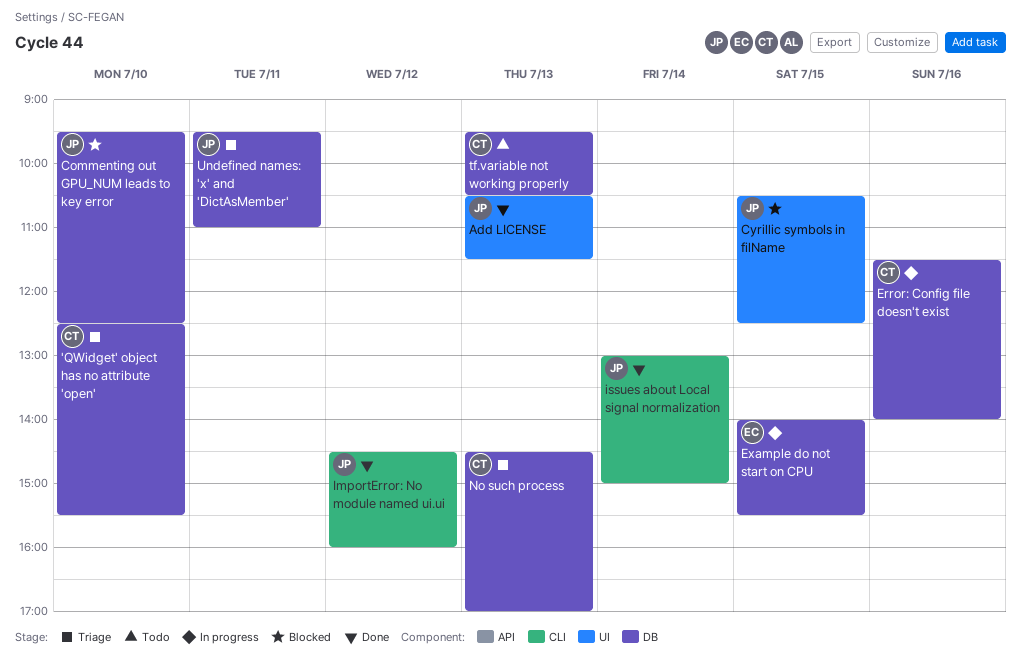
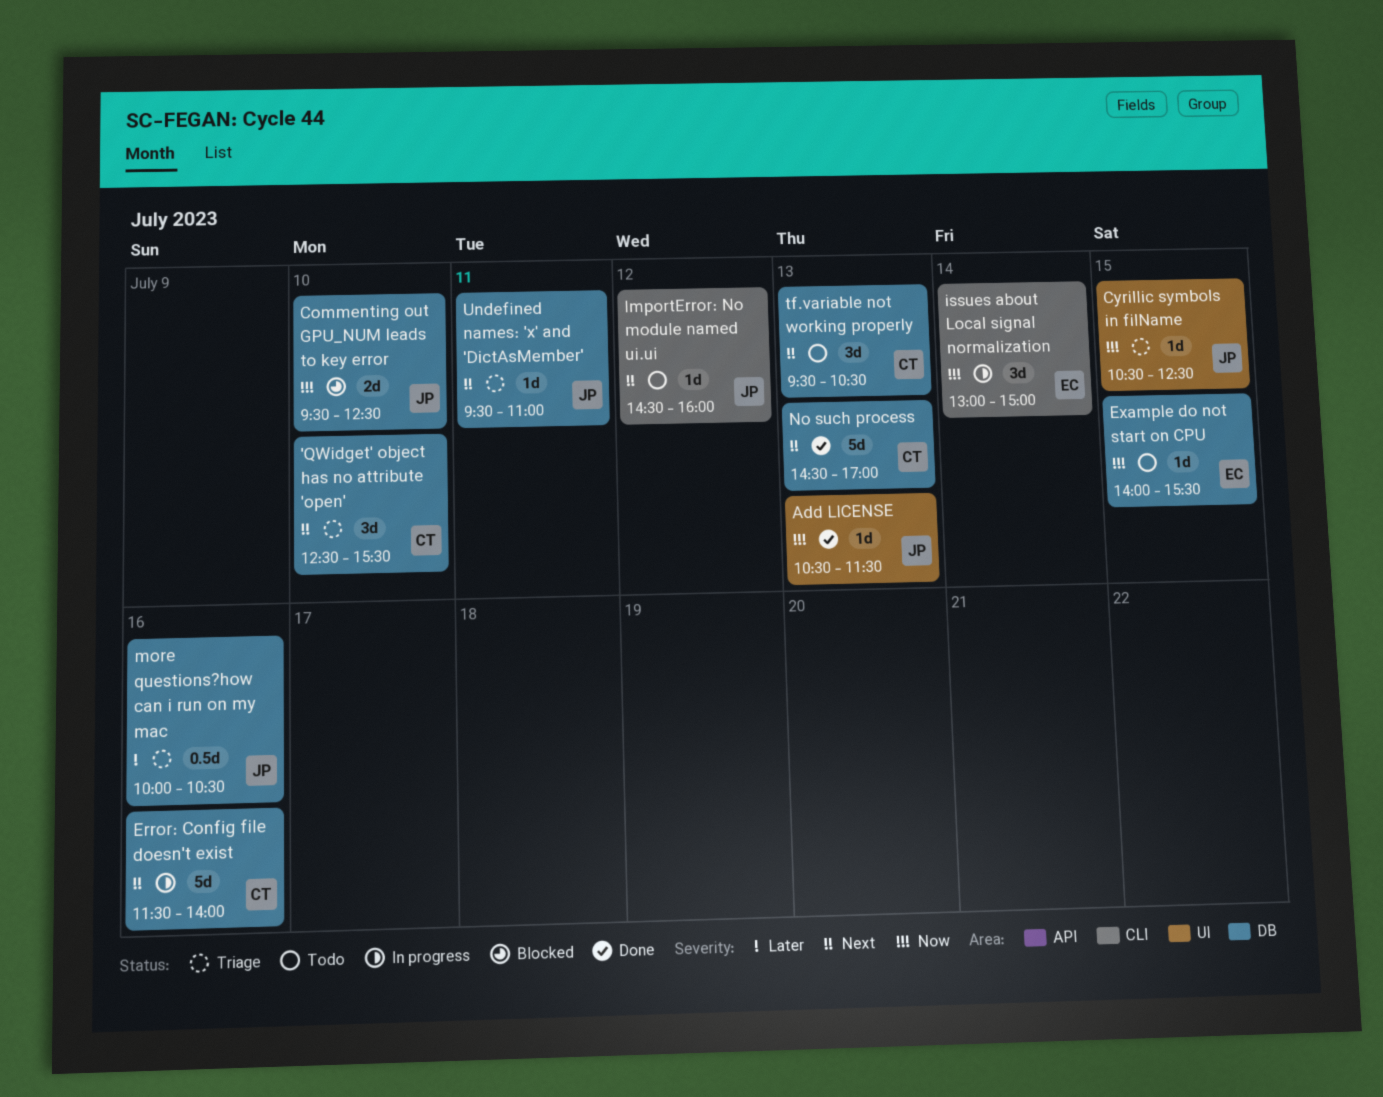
Cyrillic symbols in filName, status: Blocked -> Triage
Example do not start on CPU, status: In progress -> Todo
ImportError: No module named ui.ui, status: Done -> Todo
issues about Local signal normalization, status: Done -> In progress
issues about Local signal normalization, owner: JP -> EC
more questions?how can i run on my mac: none -> present
No such process, status: Triage -> Done

